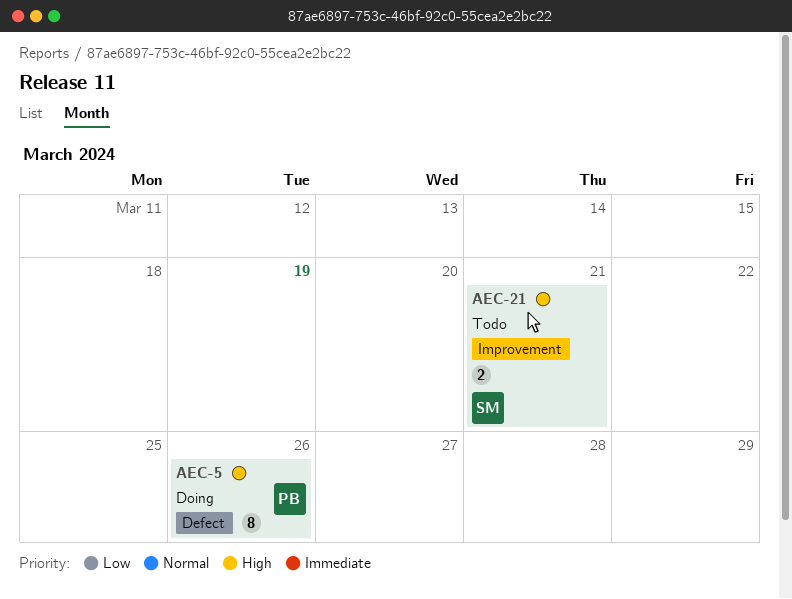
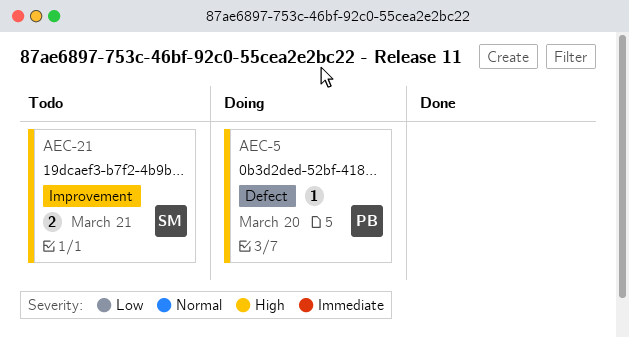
AEC-5, estimate: 8 -> 1
AEC-5, due: Mar 26 -> Mar 20

